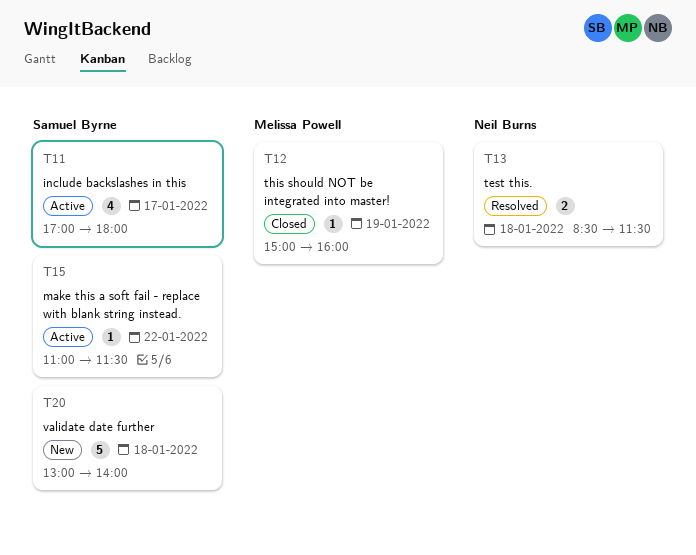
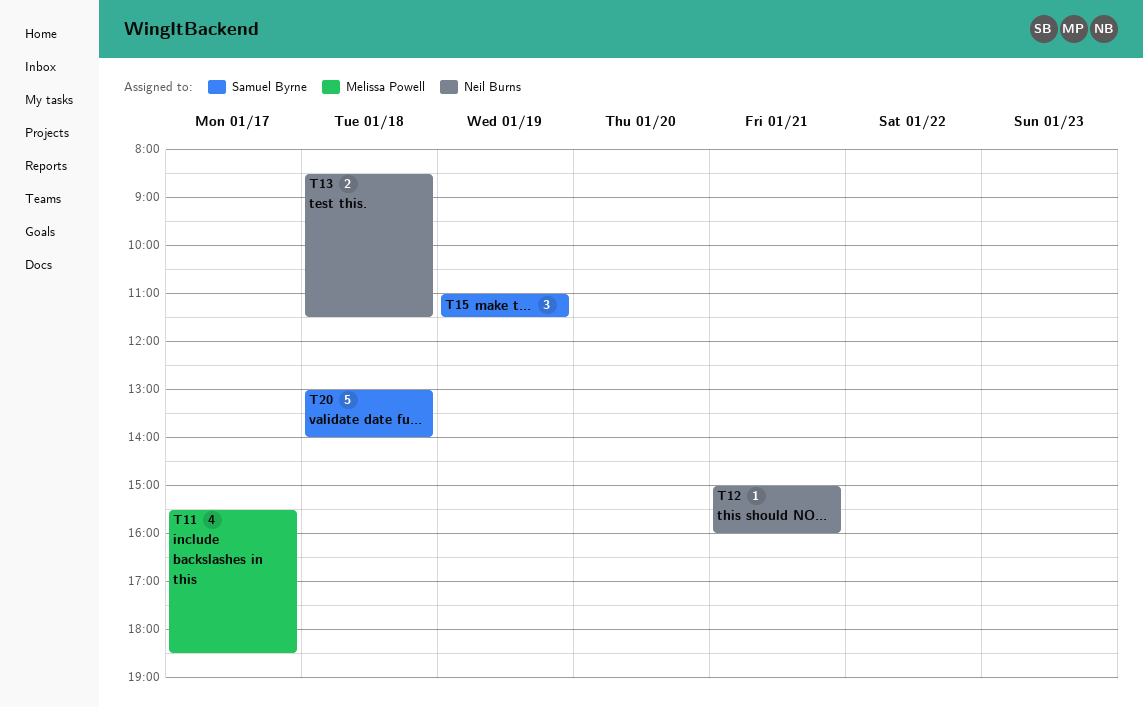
T11, owner: Samuel Byrne -> Melissa Powell
T11, begins: 17:00 -> 15:30
T11, ends: 18:00 -> 18:30
T12, owner: Melissa Powell -> Neil Burns
T12, day: Jan 19 -> Jan 21
T15, estimate: 1 -> 3
T15, day: Jan 22 -> Jan 19

